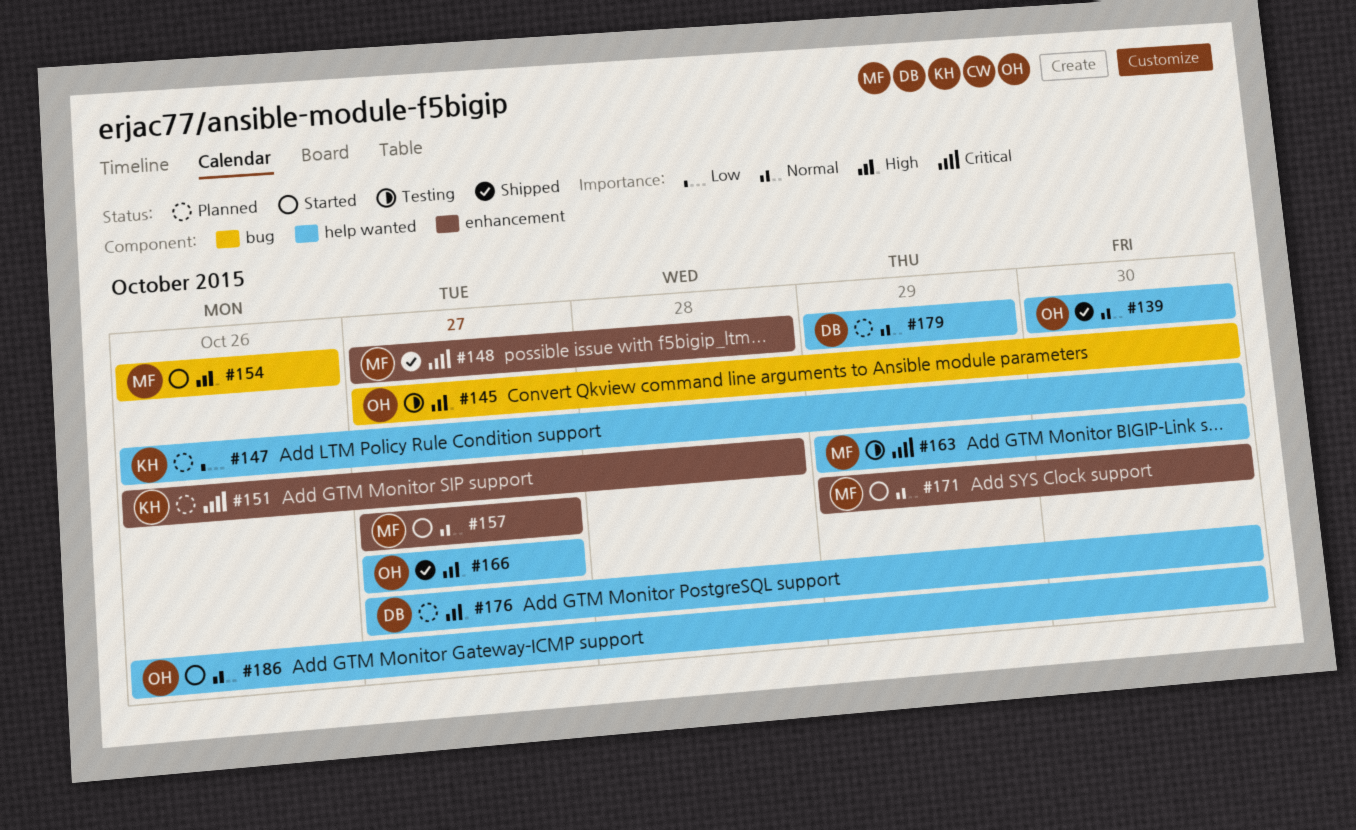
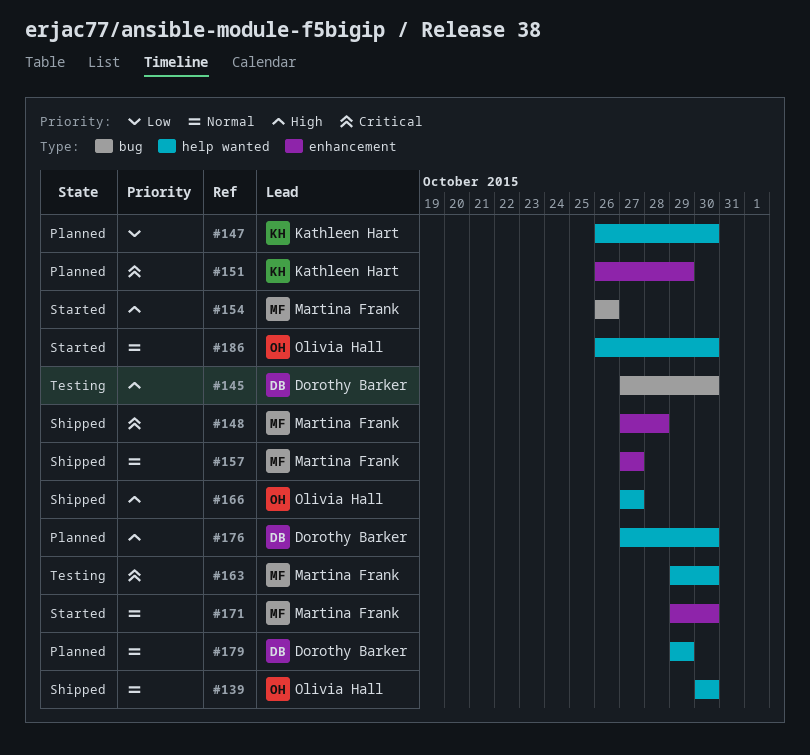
#145, owner: Olivia Hall -> Dorothy Barker
#151, due: Oct 28 -> Oct 29
#157, status: Started -> Shipped

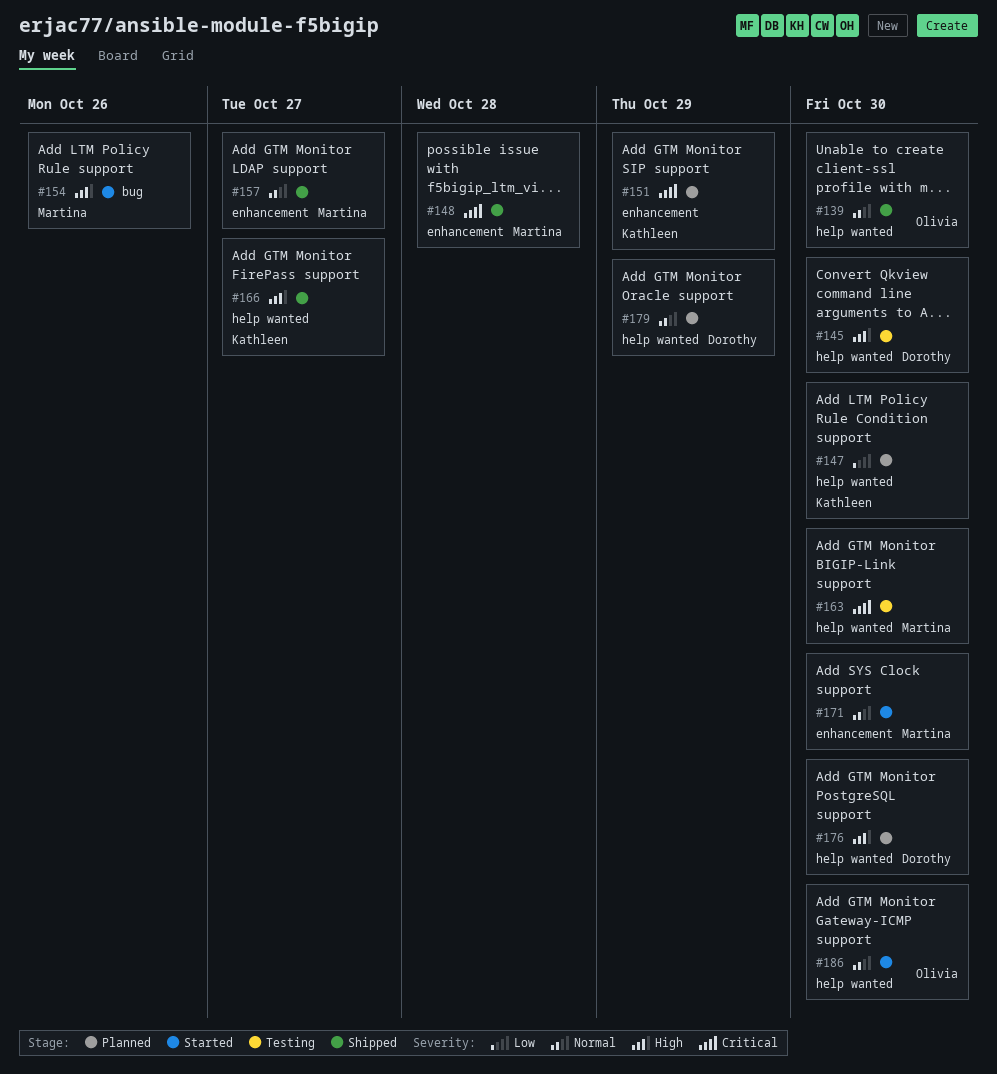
#145, label: bug -> help wanted
#166, owner: Olivia Hall -> Kathleen Hart

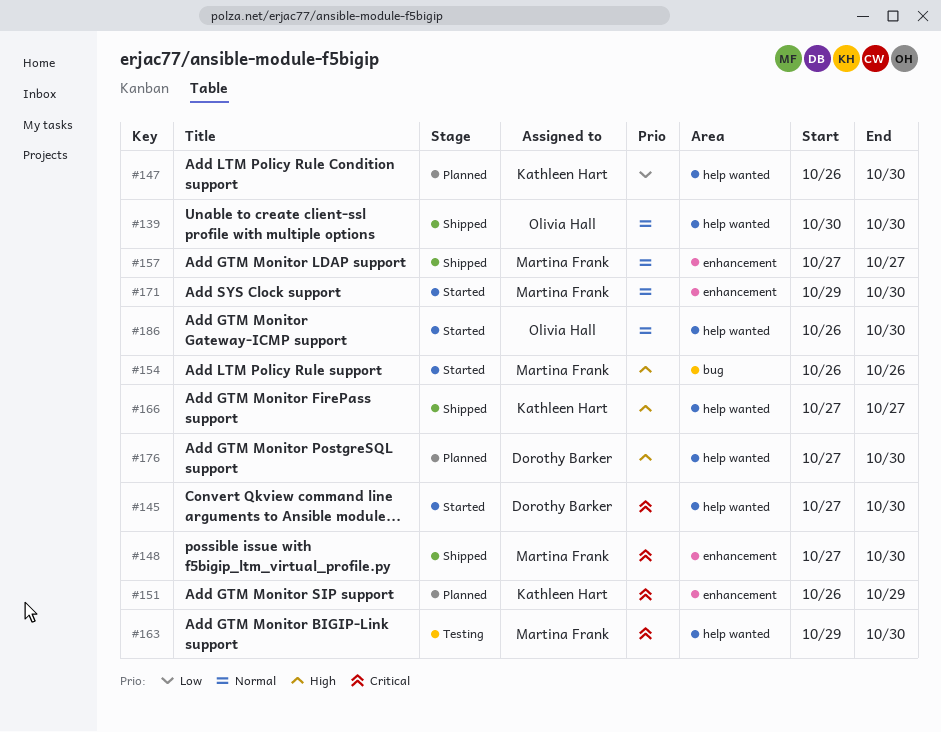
#145, status: Testing -> Started
#145, priority: High -> Critical
#148, due: Oct 28 -> Oct 30
#179: present -> none

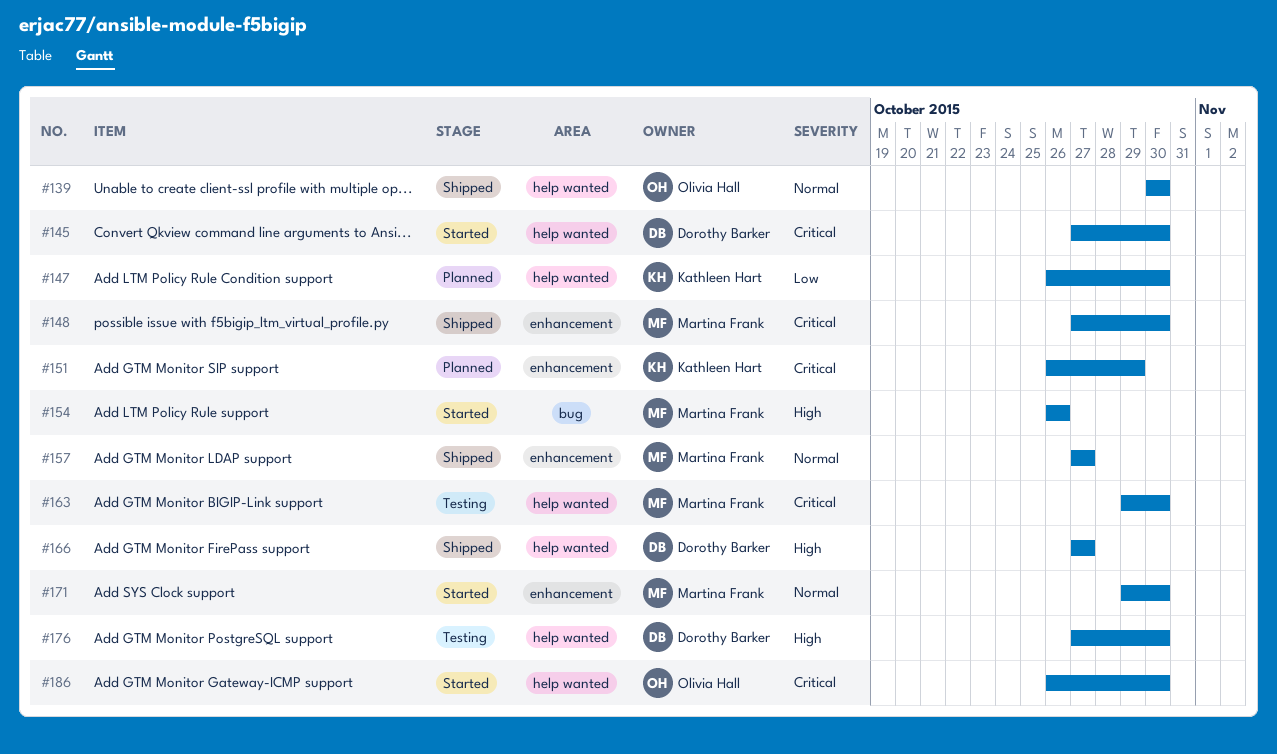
#166, owner: Kathleen Hart -> Dorothy Barker
#176, status: Planned -> Testing
#186, priority: Normal -> Critical

